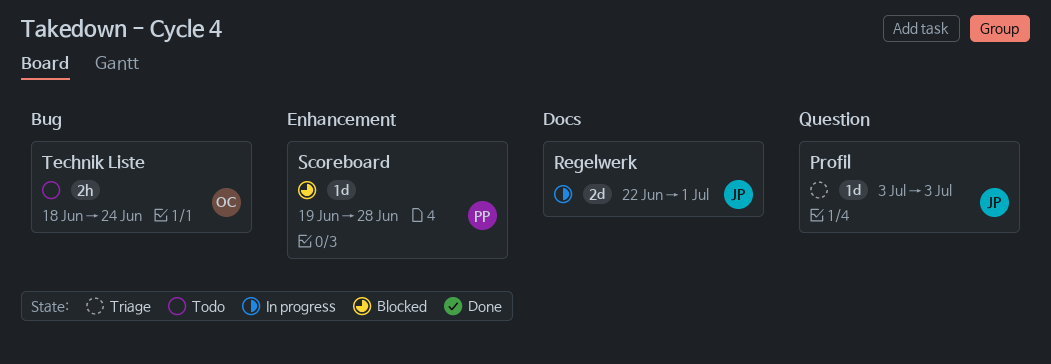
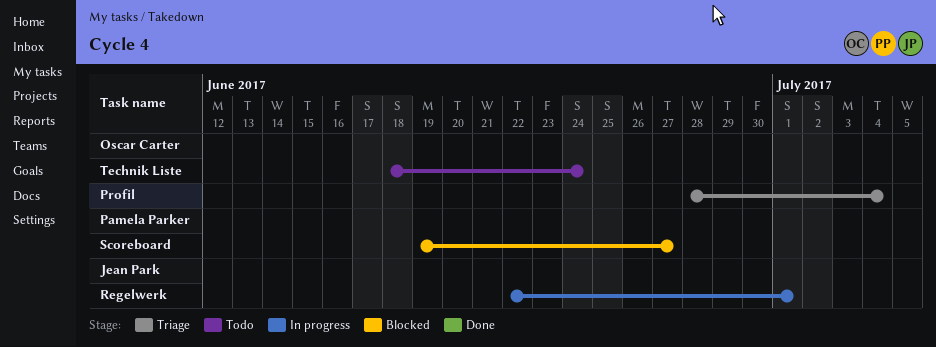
Profil, owner: Jean Park -> Oscar Carter
Profil, start: Jul 3 -> Jun 28
Profil, due: Jul 3 -> Jul 4
Scoreboard, due: Jun 28 -> Jun 27

